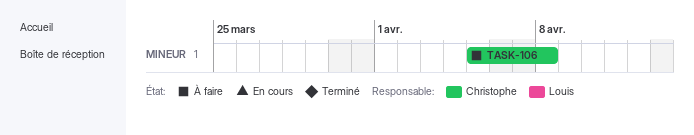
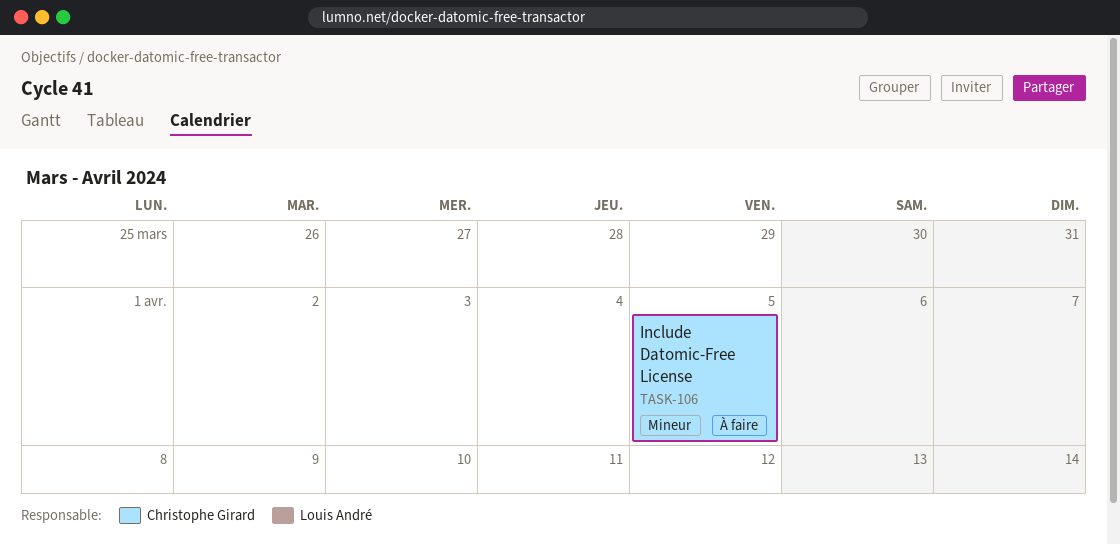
TASK-106, due: Apr 8 -> Apr 5

